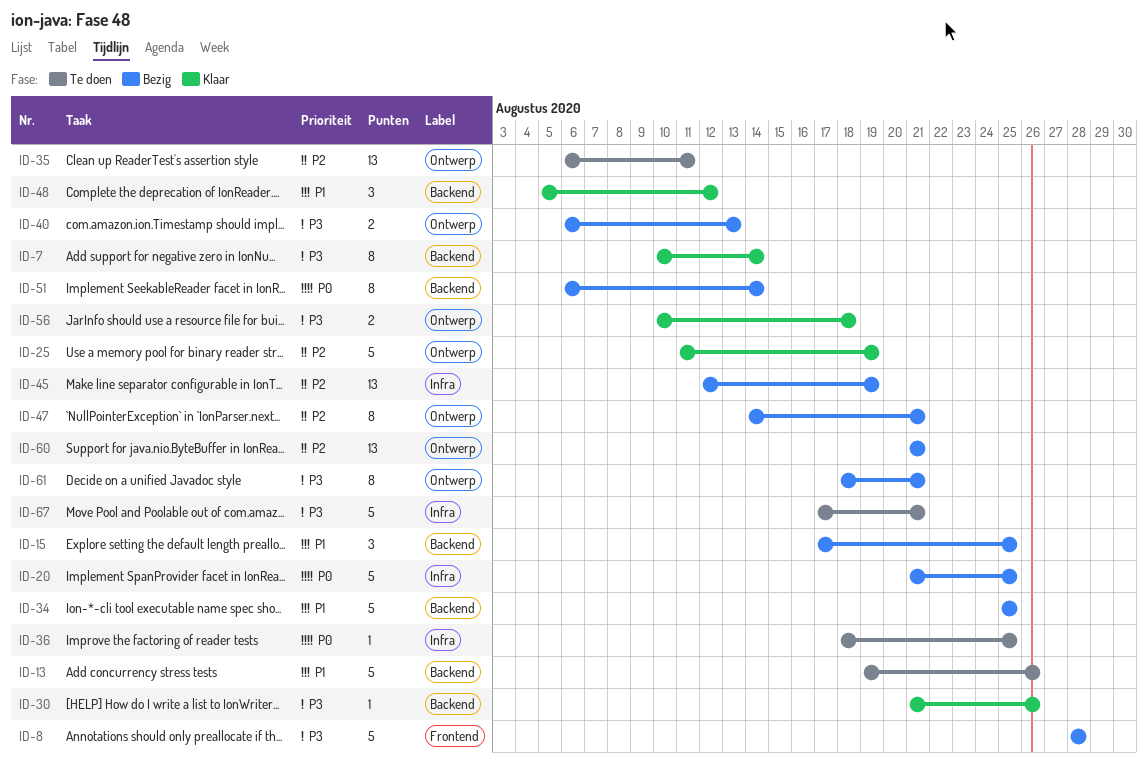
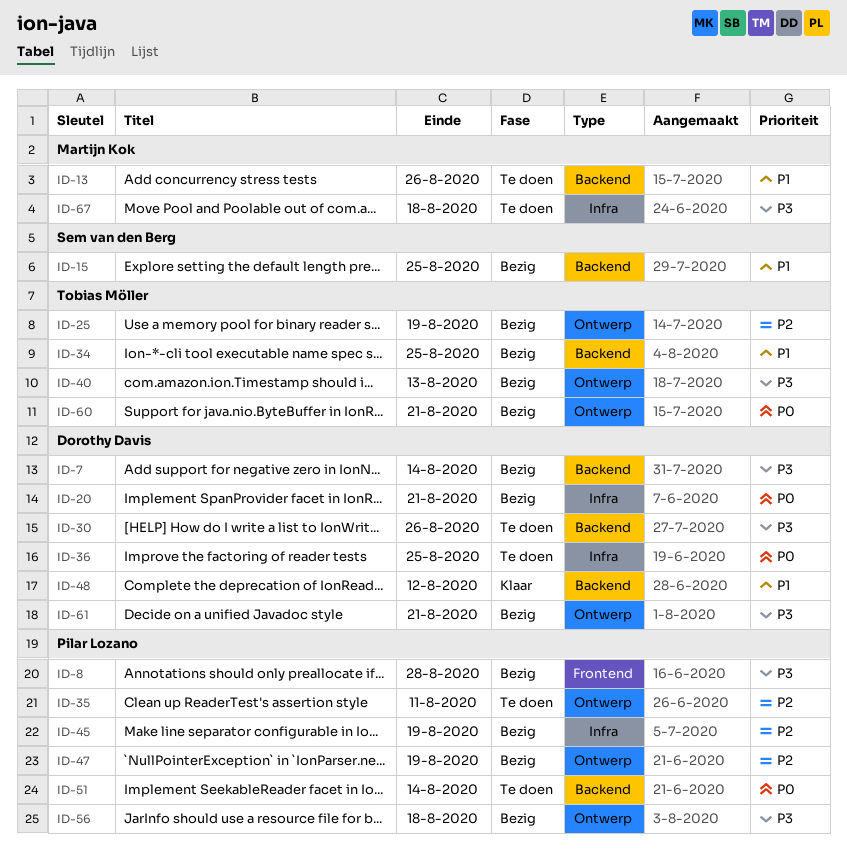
ID-7, status: Klaar -> Bezig
ID-20, due: Aug 25 -> Aug 21
ID-25, status: Klaar -> Bezig
ID-30, status: Klaar -> Te doen
ID-47, due: Aug 21 -> Aug 19
ID-51, status: Bezig -> Te doen
ID-56, status: Klaar -> Bezig
ID-60, priority: P2 -> P0
ID-67, due: Aug 21 -> Aug 18

